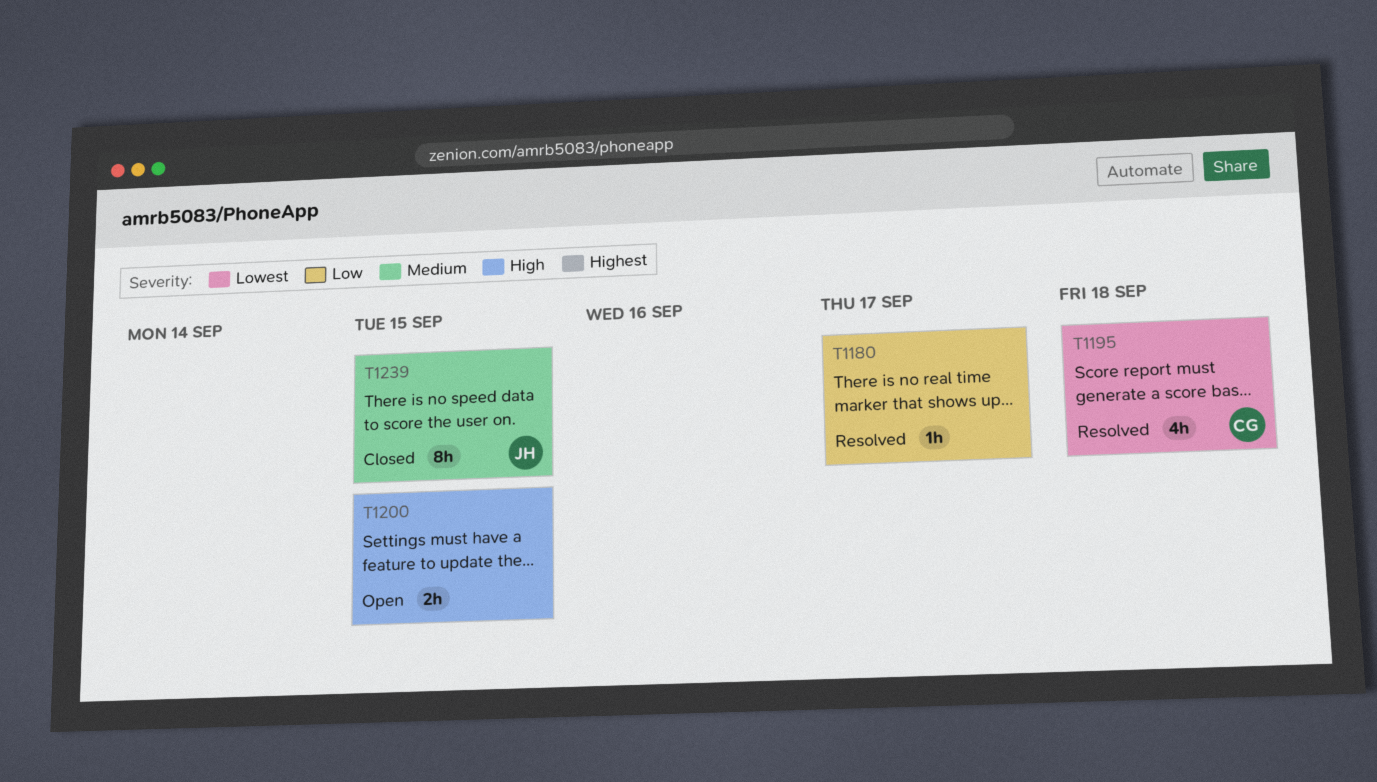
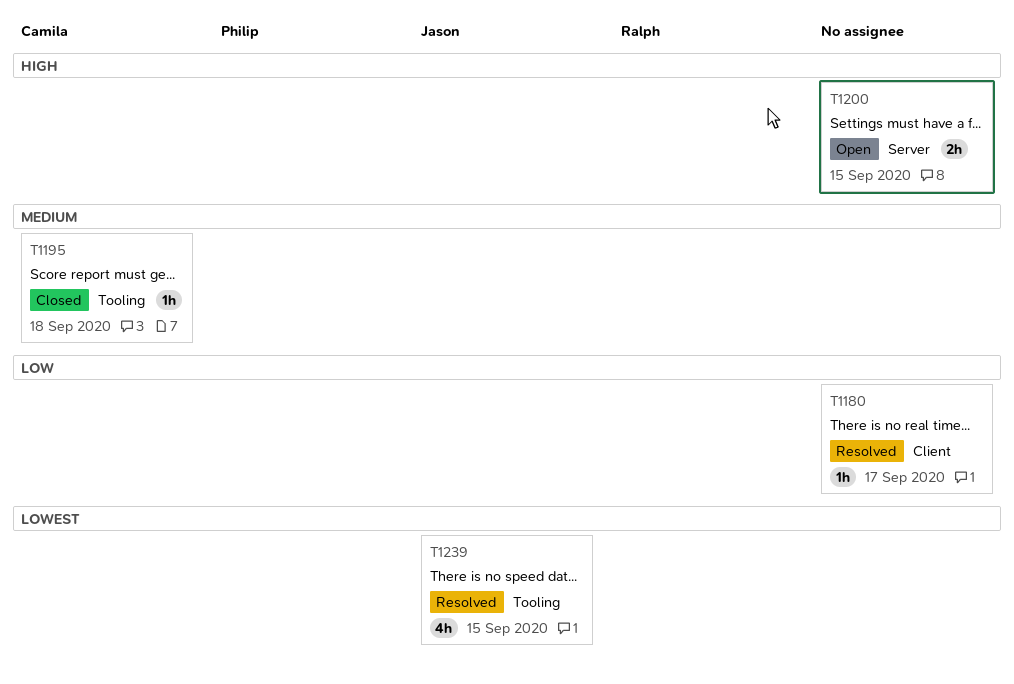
T1195, status: Resolved -> Closed
T1195, priority: Lowest -> Medium
T1195, estimate: 4h -> 1h
T1239, status: Closed -> Resolved
T1239, priority: Medium -> Lowest
T1239, estimate: 8h -> 4h

